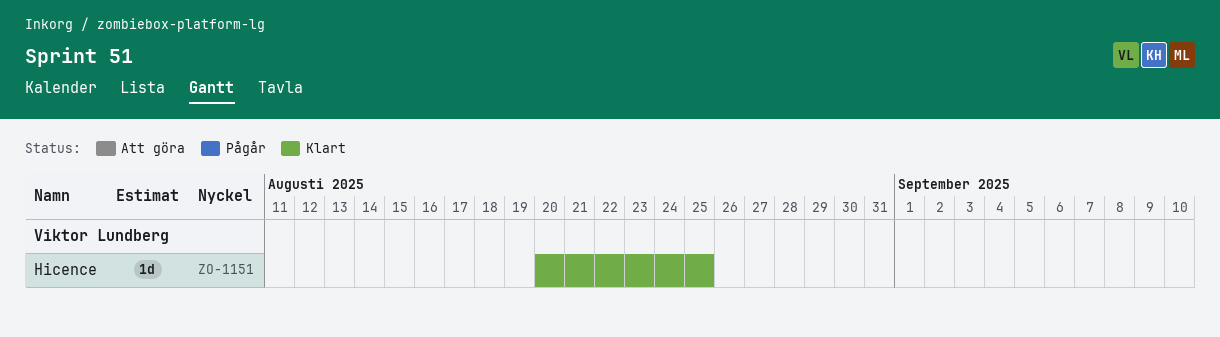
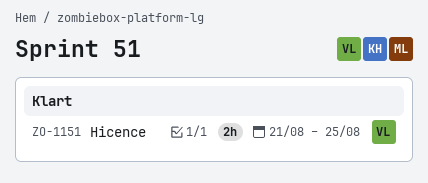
ZO-1151, estimate: 1d -> 2h
ZO-1151, start: Aug 20 -> Aug 21

